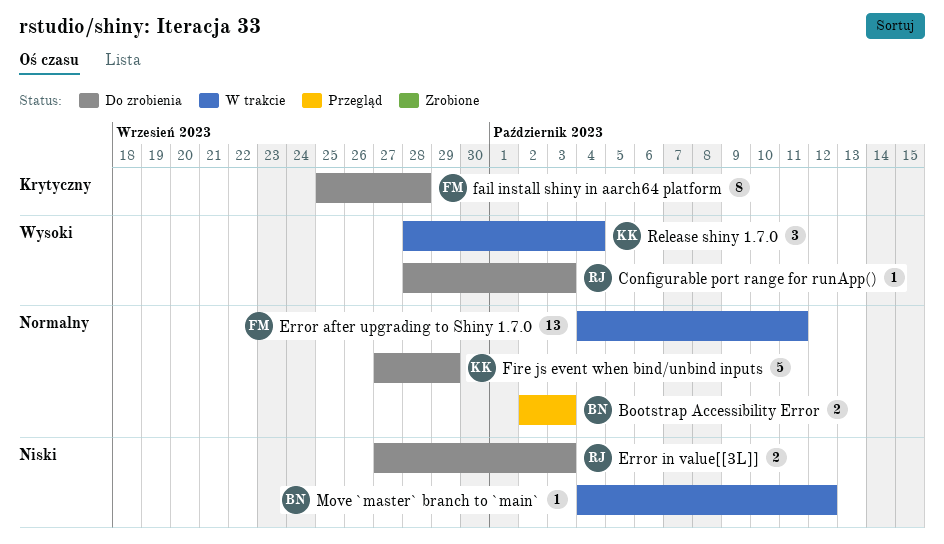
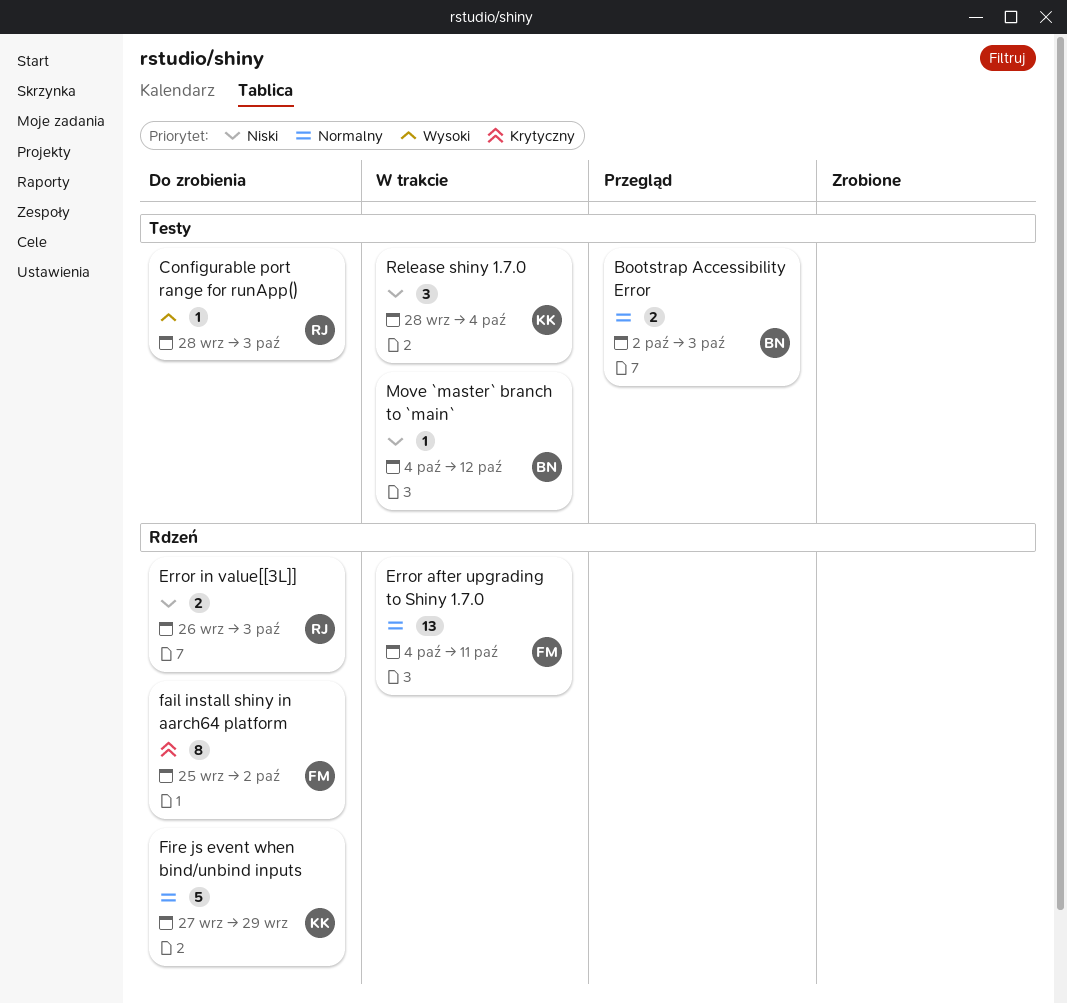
Error in value[[3L]], start: Sep 27 -> Sep 26
fail install shiny in aarch64 platform, due: Sep 28 -> Oct 2
Release shiny 1.7.0, priority: Wysoki -> Niski

